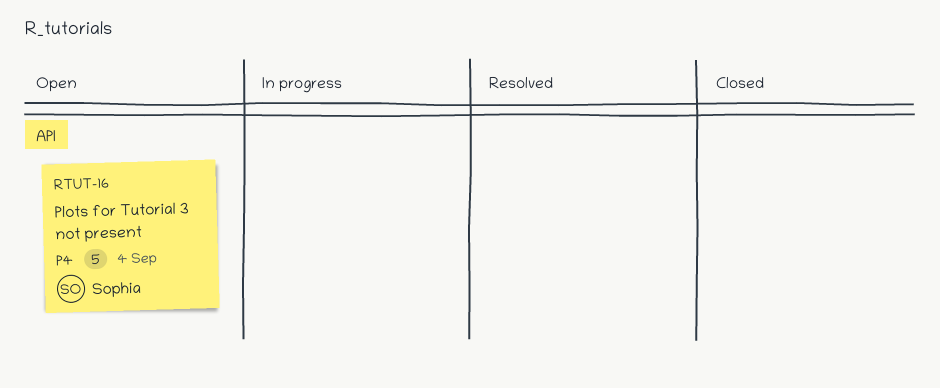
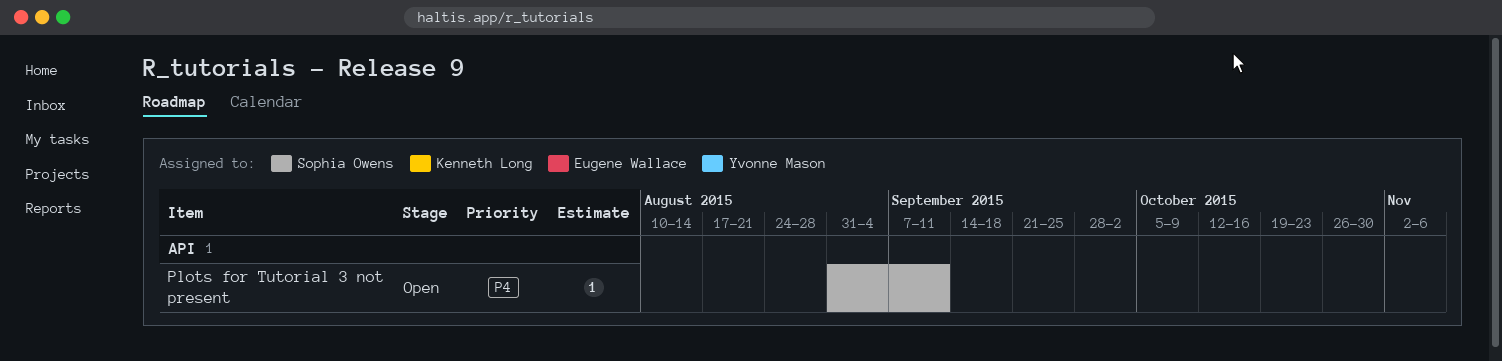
Plots for Tutorial 3 not present, estimate: 5 -> 1
Plots for Tutorial 3 not present, due: Sep 4 -> Sep 11

